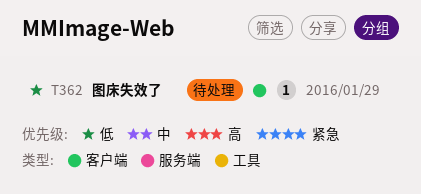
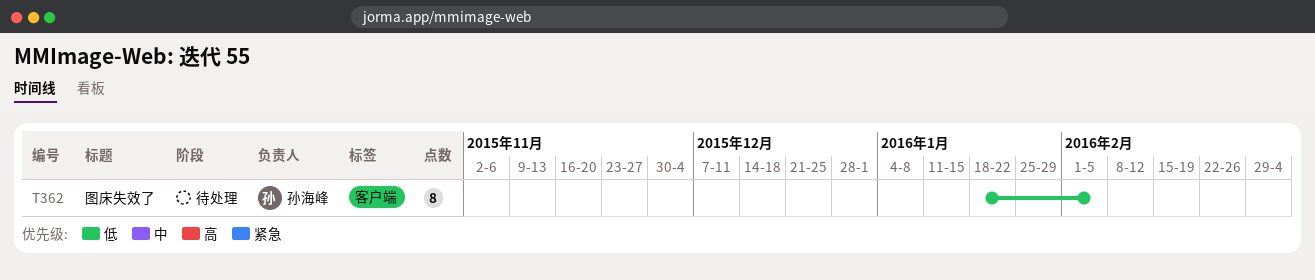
T362, estimate: 1 -> 8
T362, due: Jan 29 -> Feb 5

